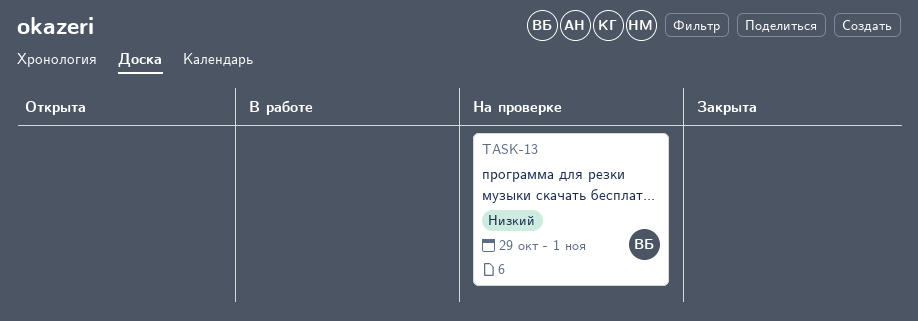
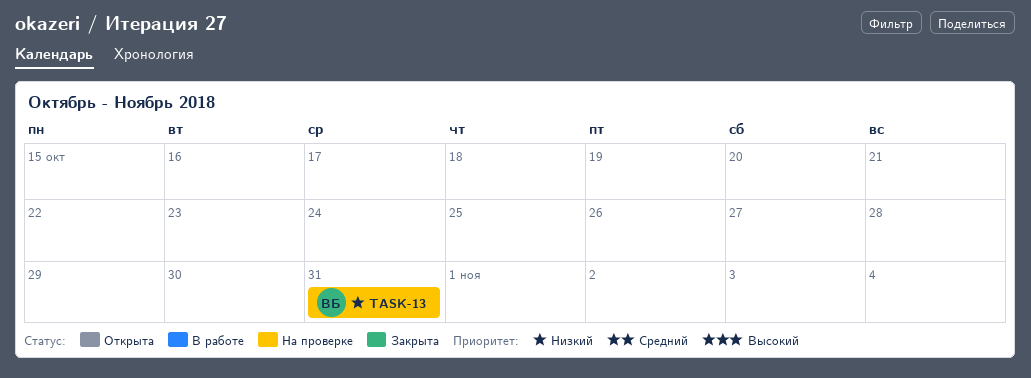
TASK-13, start: Oct 29 -> Oct 31
TASK-13, due: Nov 1 -> Oct 31

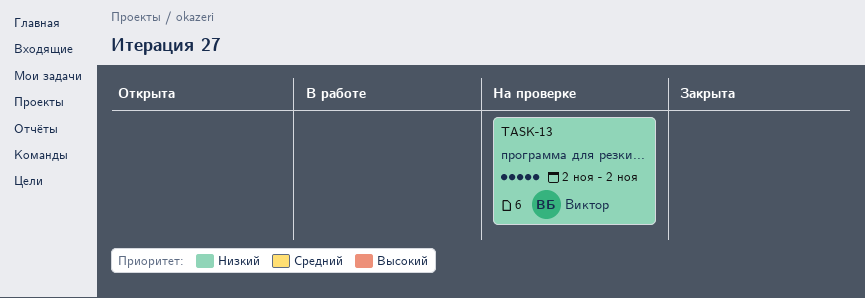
TASK-13, start: Oct 31 -> Nov 2
TASK-13, due: Oct 31 -> Nov 2

